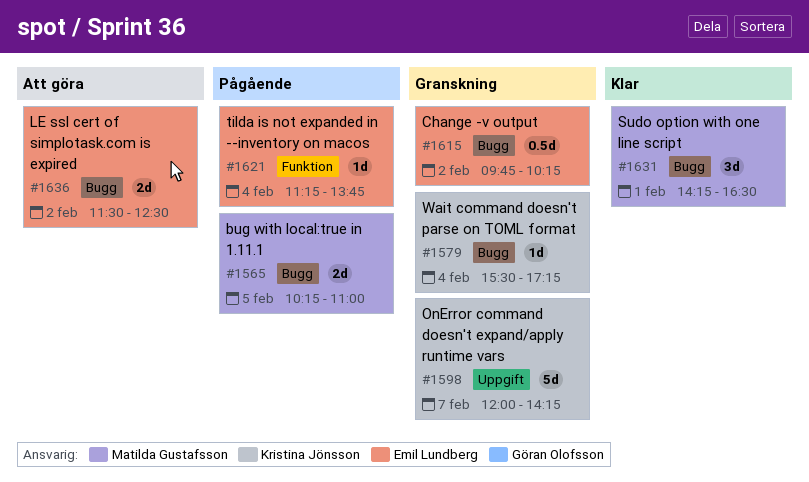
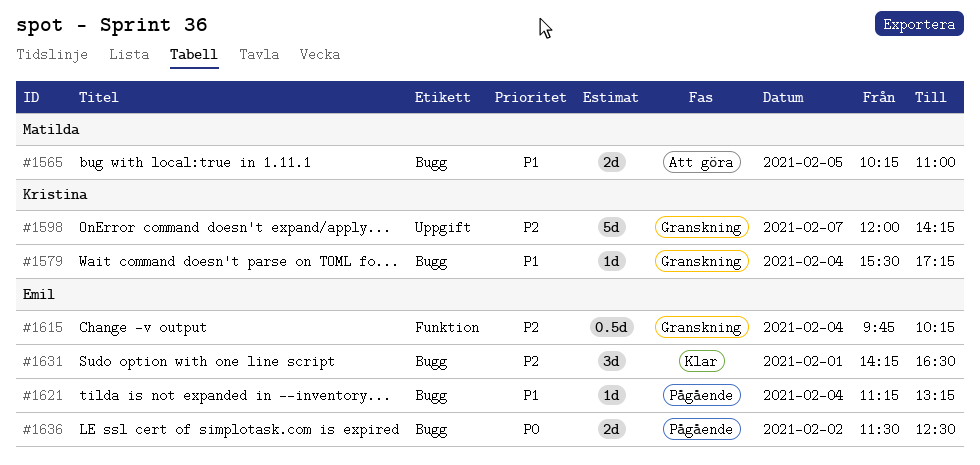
#1565, status: Pågående -> Att göra
#1615, label: Bugg -> Funktion
#1615, day: Feb 2 -> Feb 4
#1621, label: Funktion -> Bugg
#1621, ends: 13:45 -> 13:15
#1631, owner: Matilda Gustafsson -> Emil Lundberg
#1636, status: Att göra -> Pågående

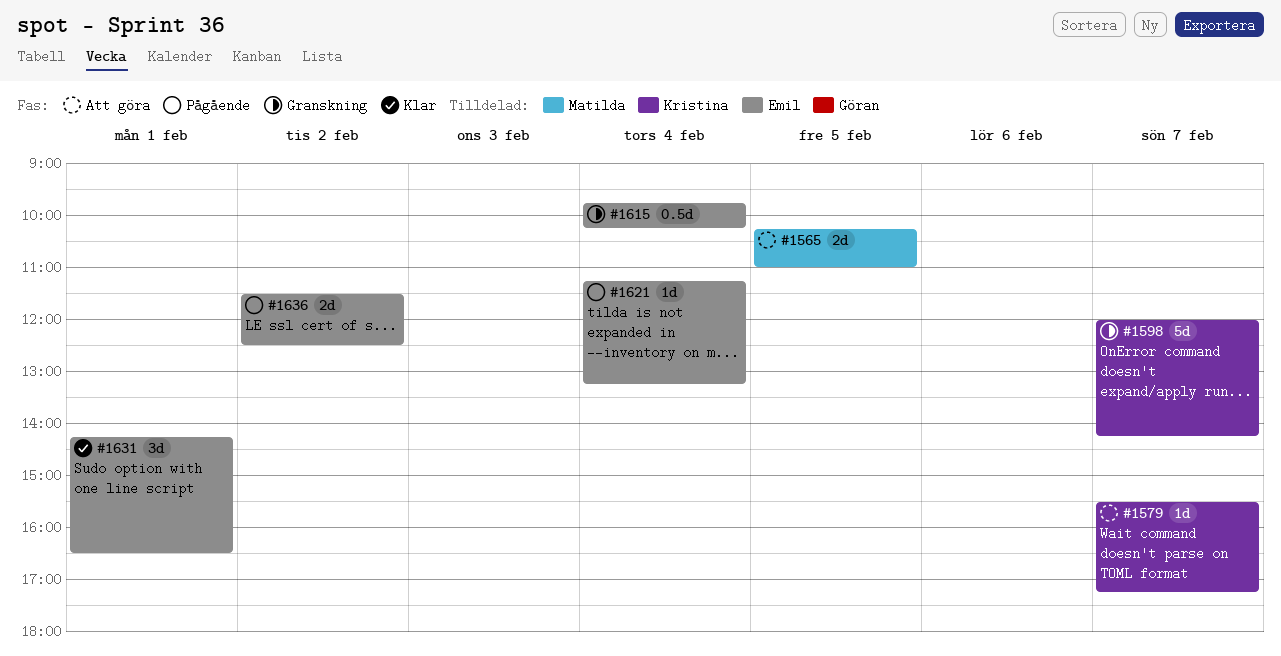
#1579, status: Granskning -> Att göra
#1579, day: Feb 4 -> Feb 7

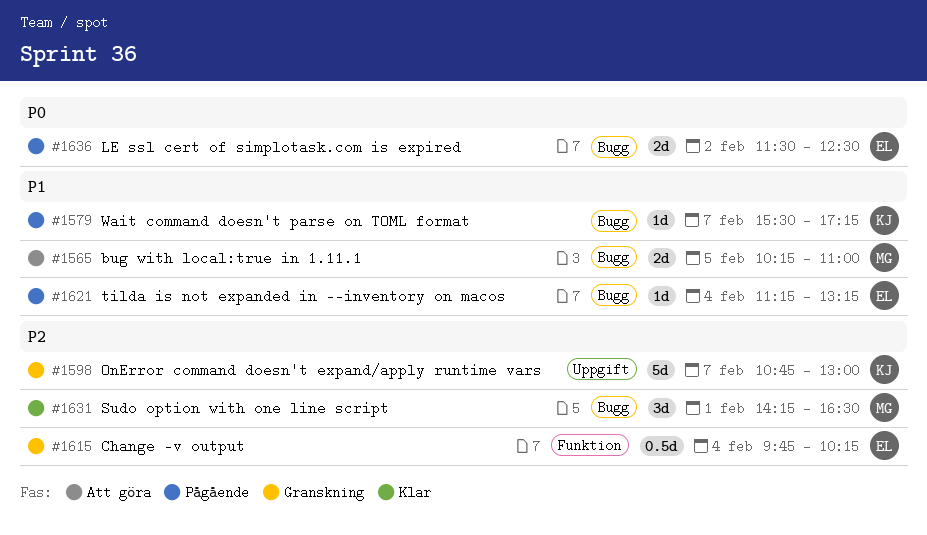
#1579, status: Att göra -> Pågående
#1598, begins: 12:00 -> 10:45
#1598, ends: 14:15 -> 13:00
#1631, owner: Emil -> Matilda

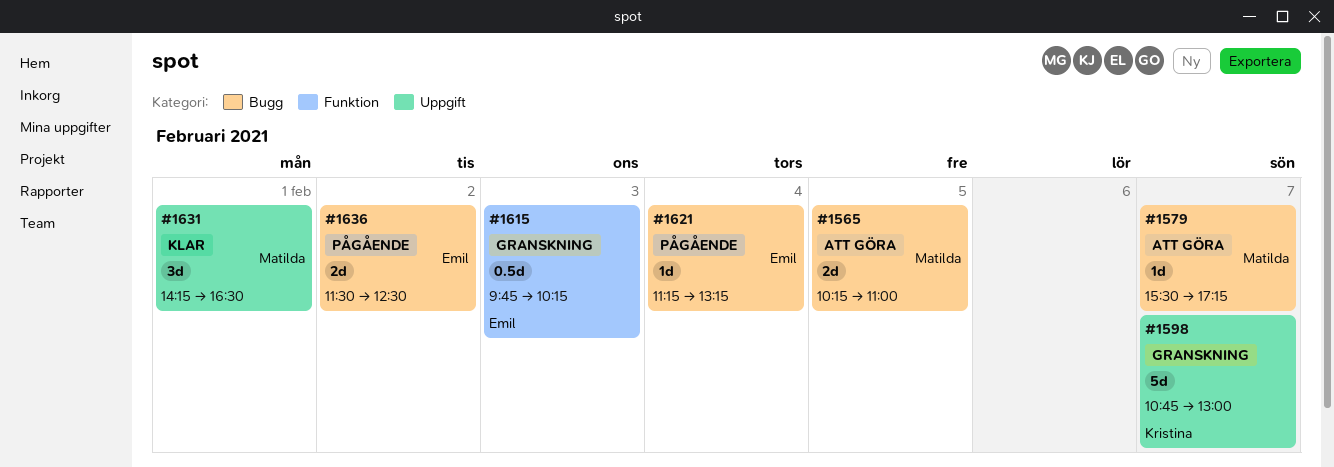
#1579, status: Pågående -> Att göra
#1579, owner: Kristina -> Matilda
#1615, day: Feb 4 -> Feb 3
#1631, label: Bugg -> Uppgift

